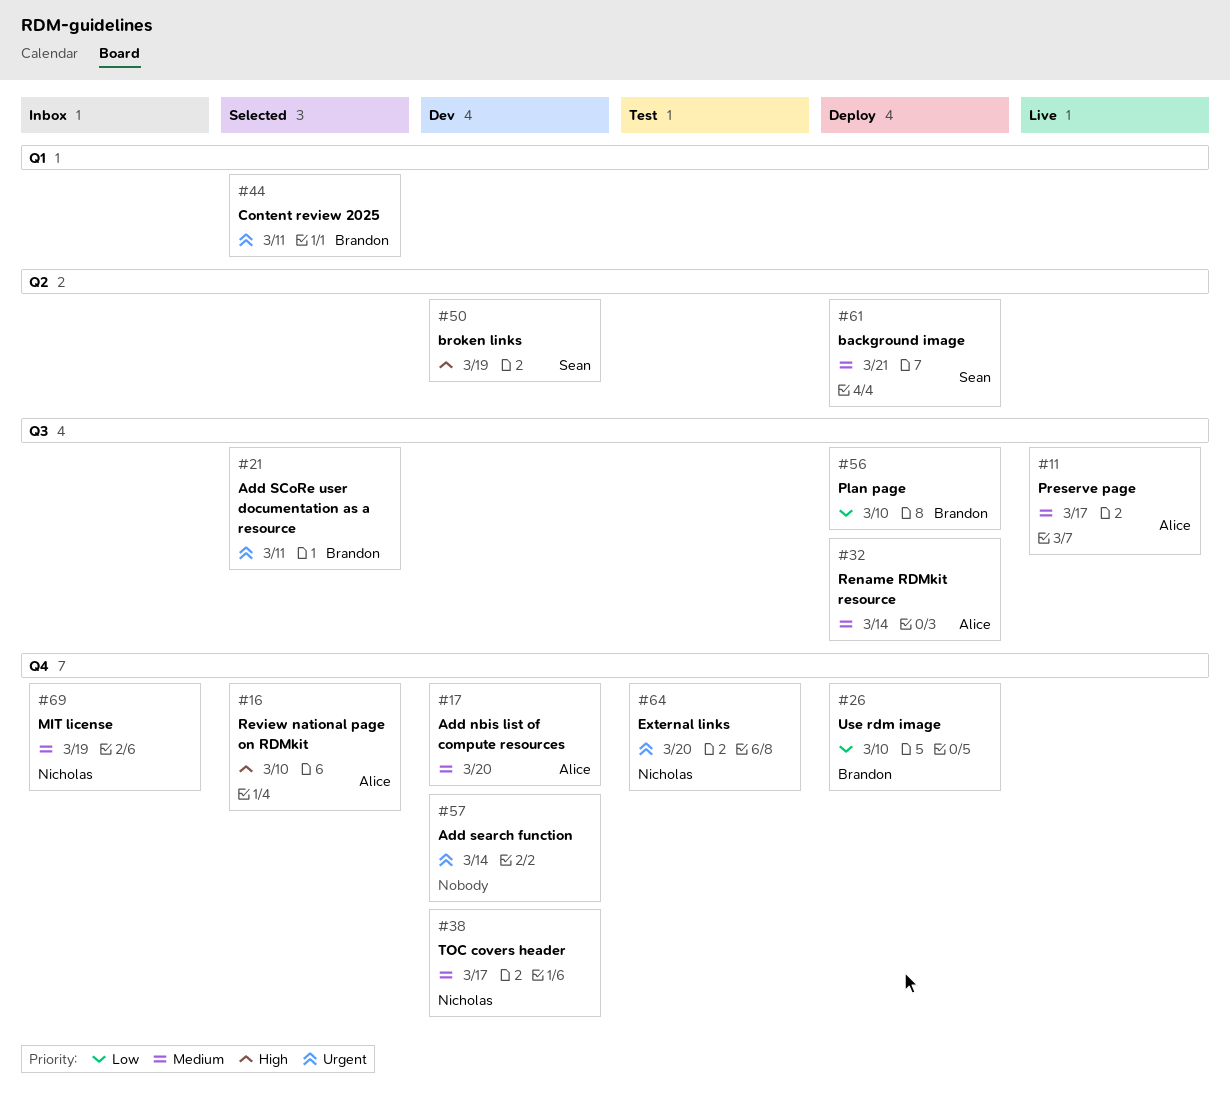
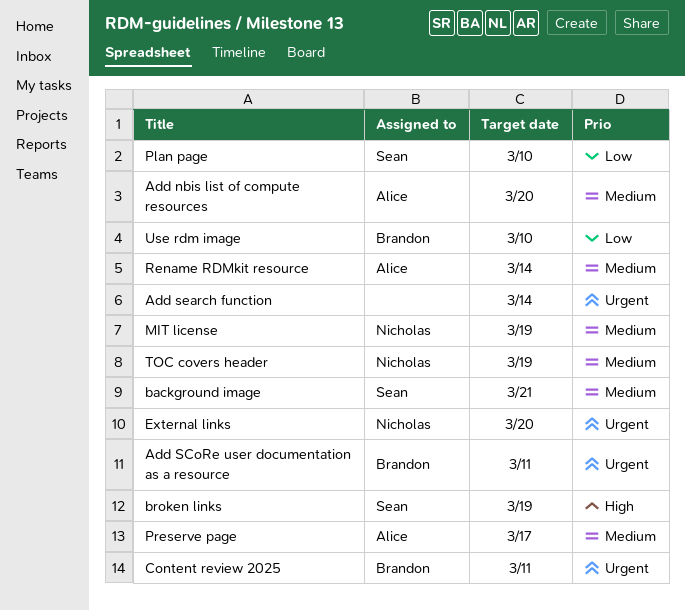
Plan page, owner: Brandon -> Sean
Review national page on RDMkit: present -> none
TOC covers header, due: Mar 17 -> Mar 19

